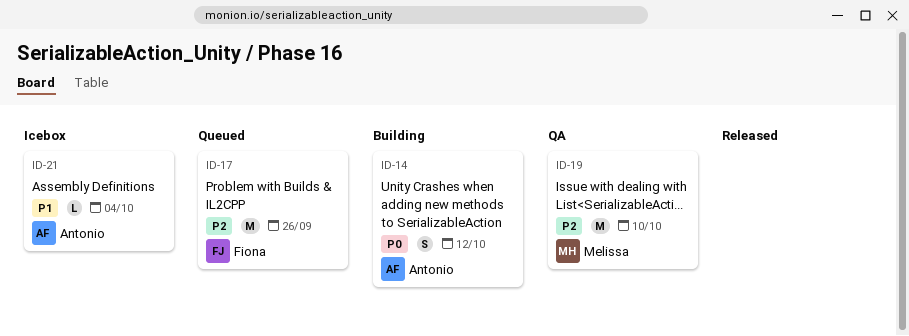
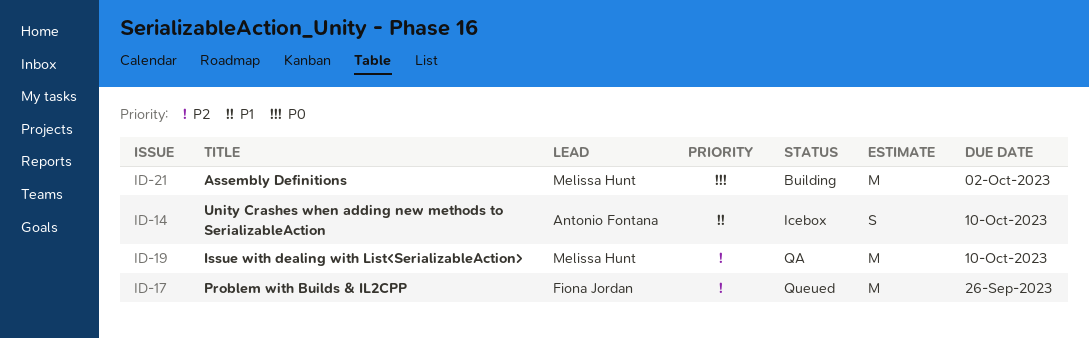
ID-14, status: Building -> Icebox
ID-14, priority: P0 -> P1
ID-14, due: Oct 12 -> Oct 10
ID-21, status: Icebox -> Building
ID-21, owner: Antonio Fontana -> Melissa Hunt
ID-21, priority: P1 -> P0
ID-21, estimate: L -> M
ID-21, due: Oct 4 -> Oct 2

